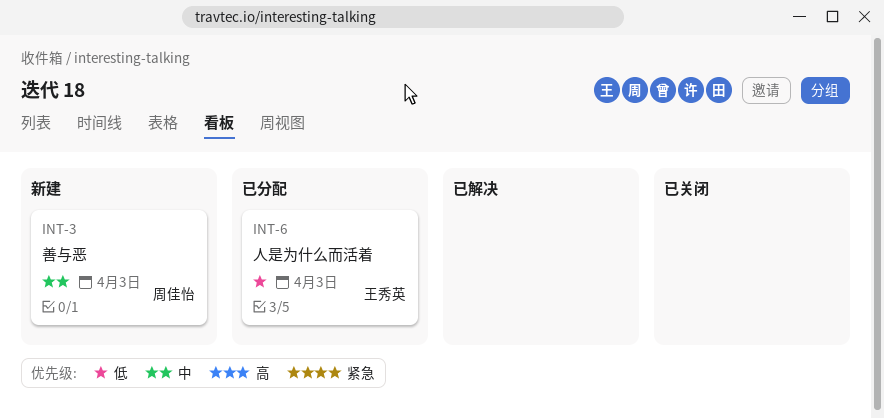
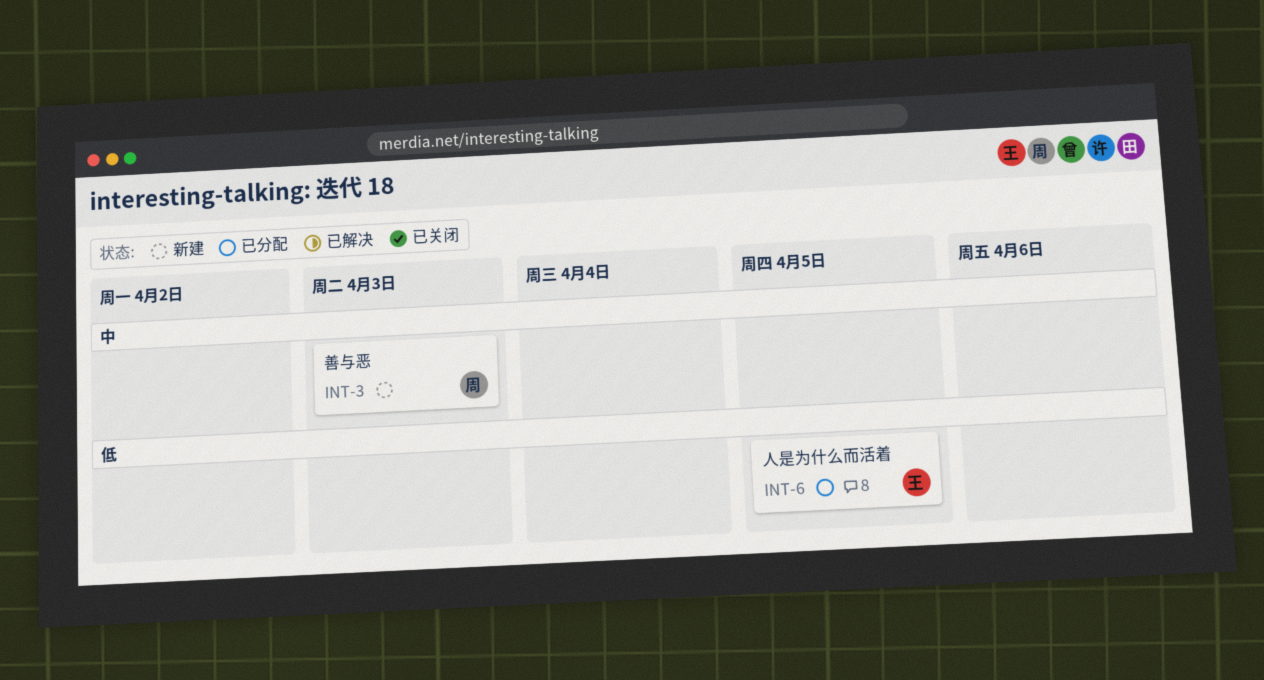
INT-6, due: Apr 3 -> Apr 5

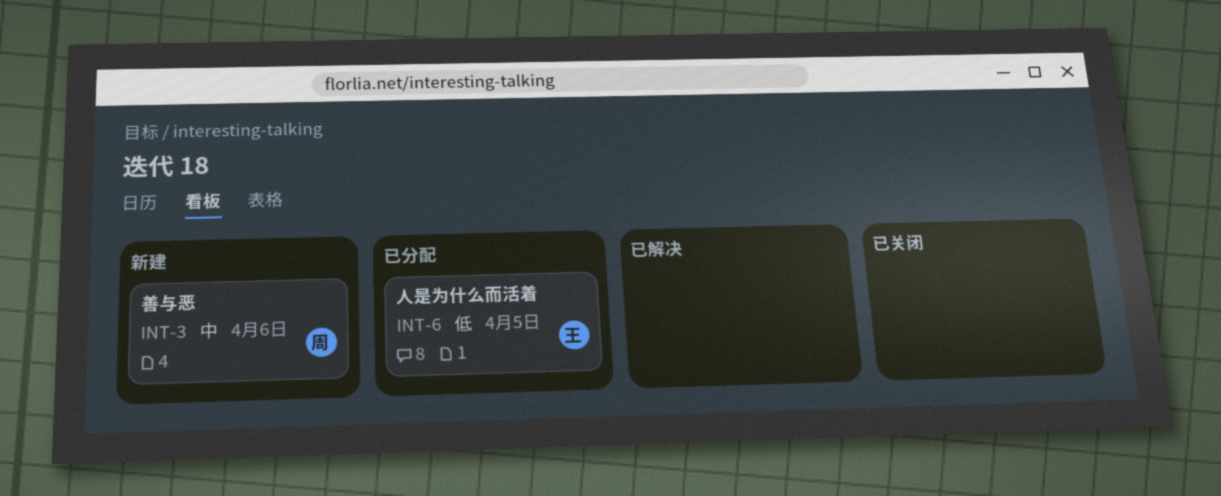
INT-3, due: Apr 3 -> Apr 6

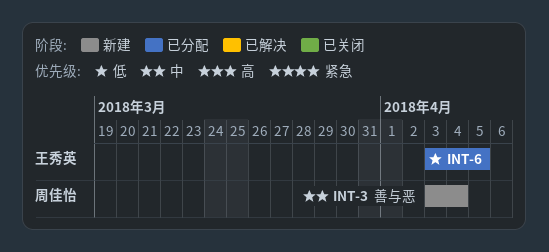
INT-3, due: Apr 6 -> Apr 4

